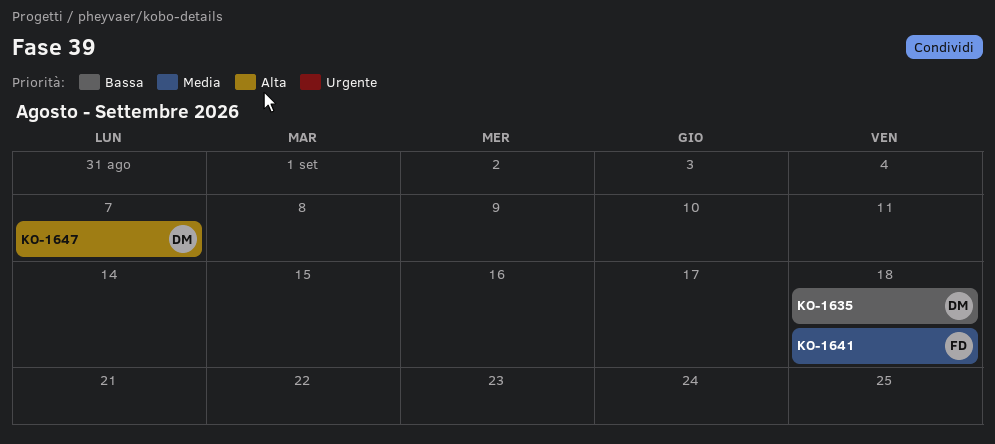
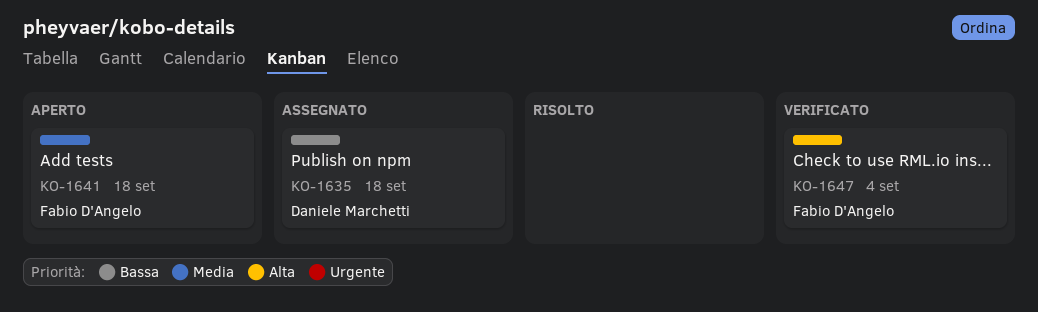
KO-1647, owner: Daniele Marchetti -> Fabio D'Angelo
KO-1647, due: Sep 7 -> Sep 4

